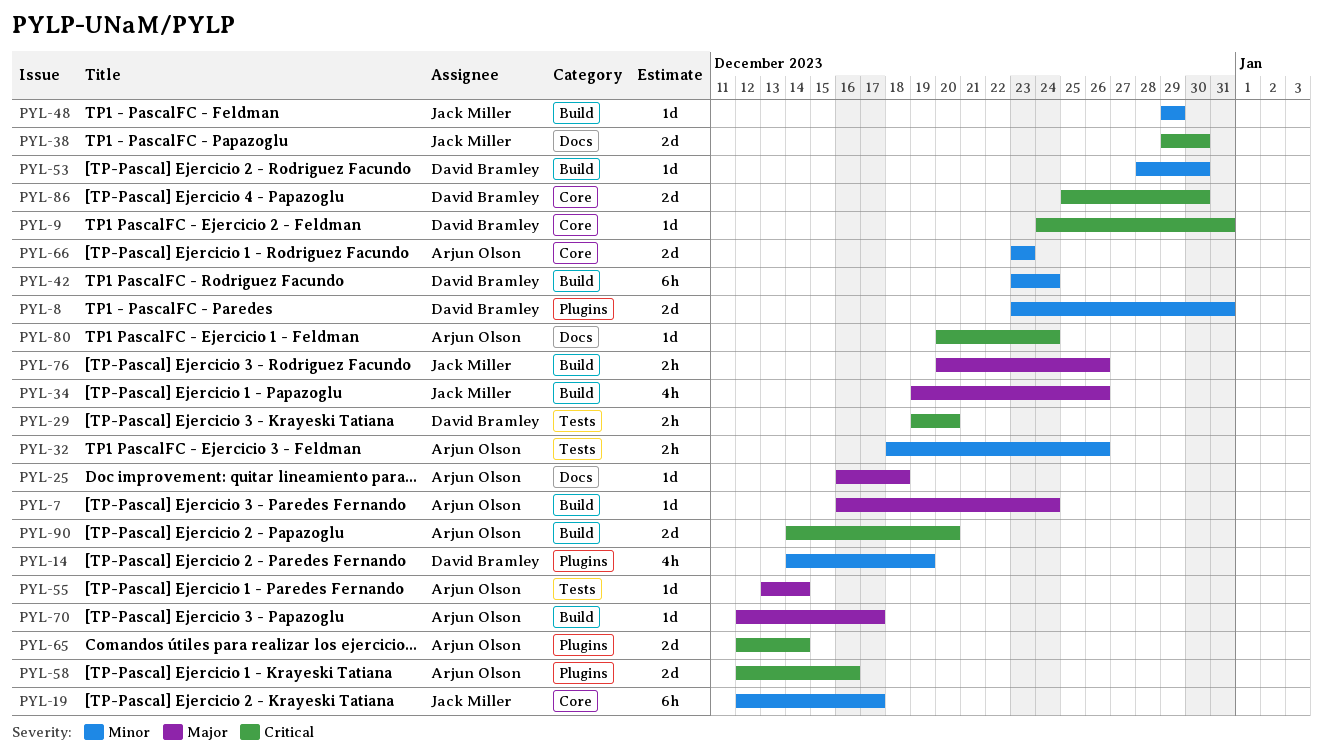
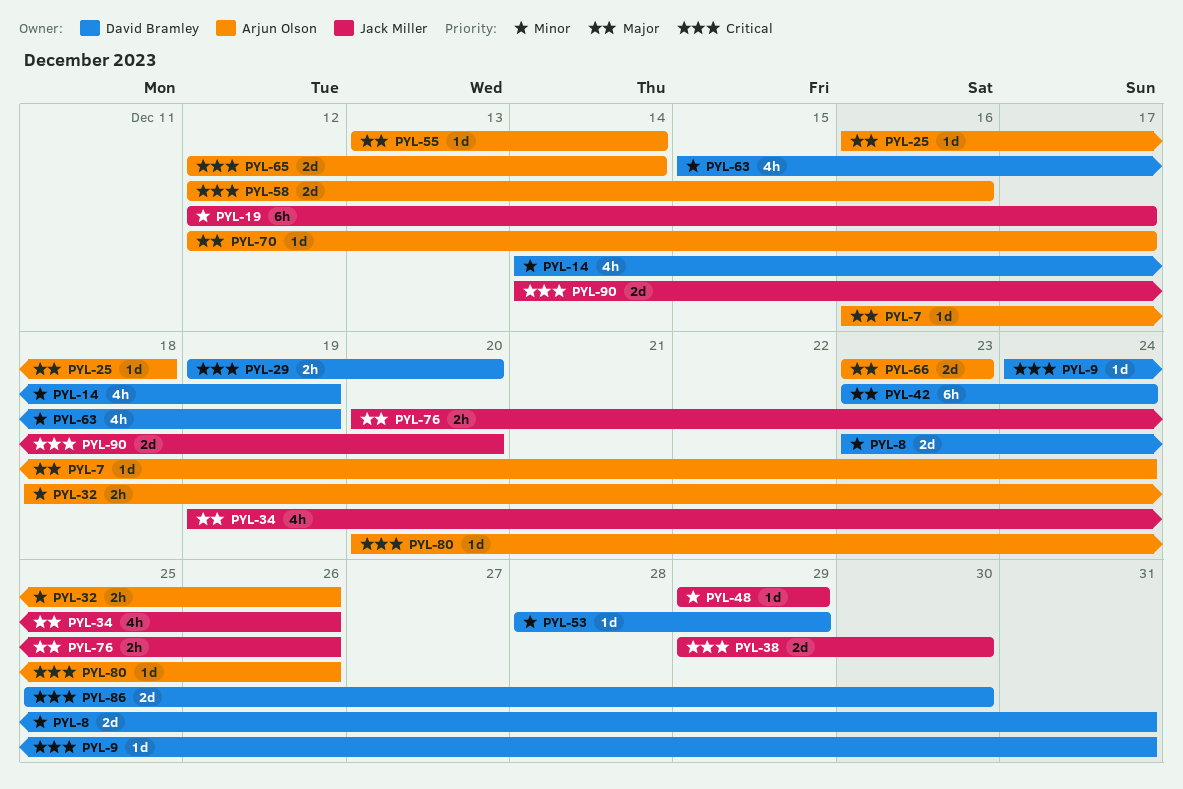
PYL-42, priority: Minor -> Major
PYL-53, due: Dec 30 -> Dec 29
PYL-63: none -> present
PYL-66, priority: Minor -> Major
PYL-80, due: Dec 24 -> Dec 26
PYL-90, owner: Arjun Olson -> Jack Miller

